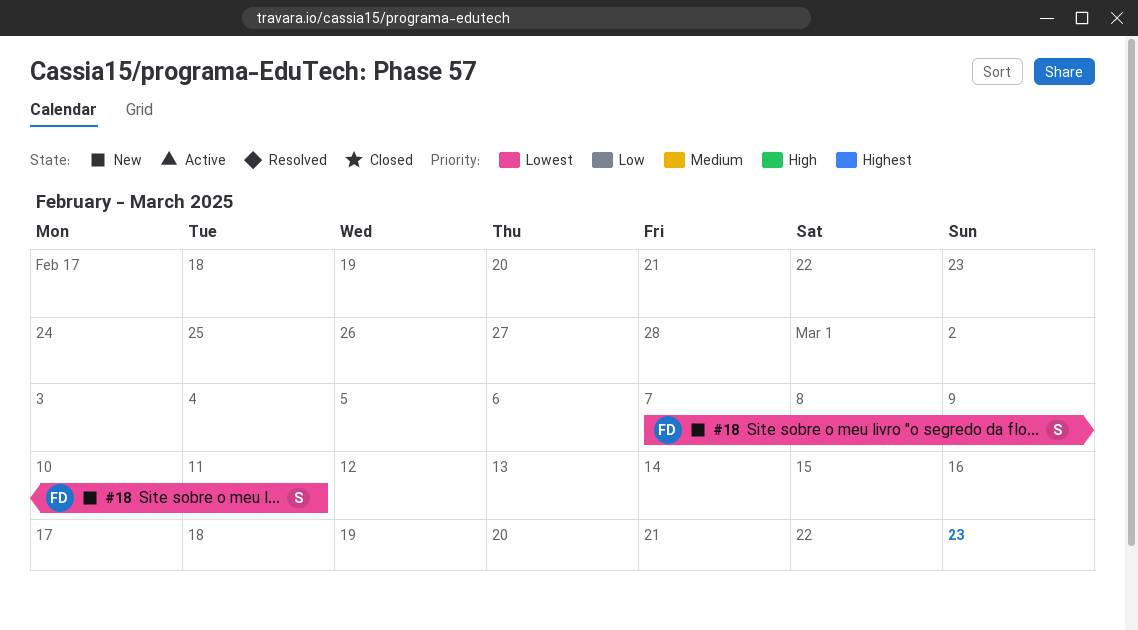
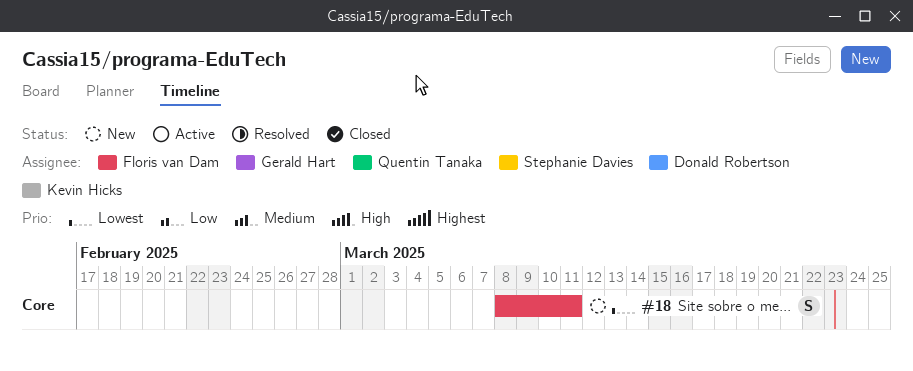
#18, start: Mar 7 -> Mar 8

